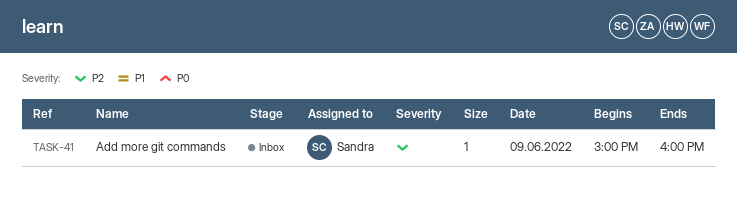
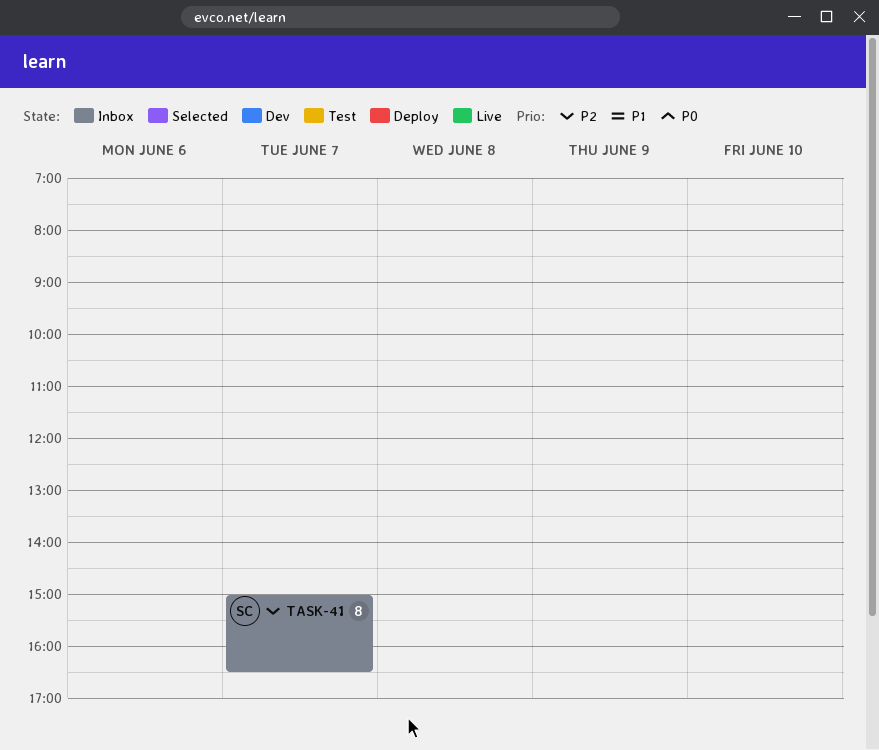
TASK-41, estimate: 1 -> 8
TASK-41, day: Jun 9 -> Jun 7
TASK-41, ends: 16:00 -> 16:30

